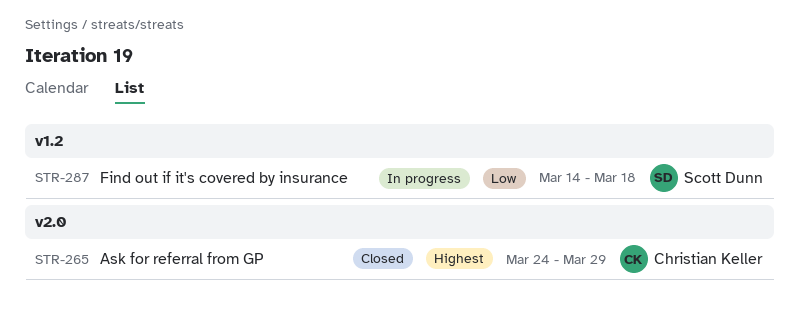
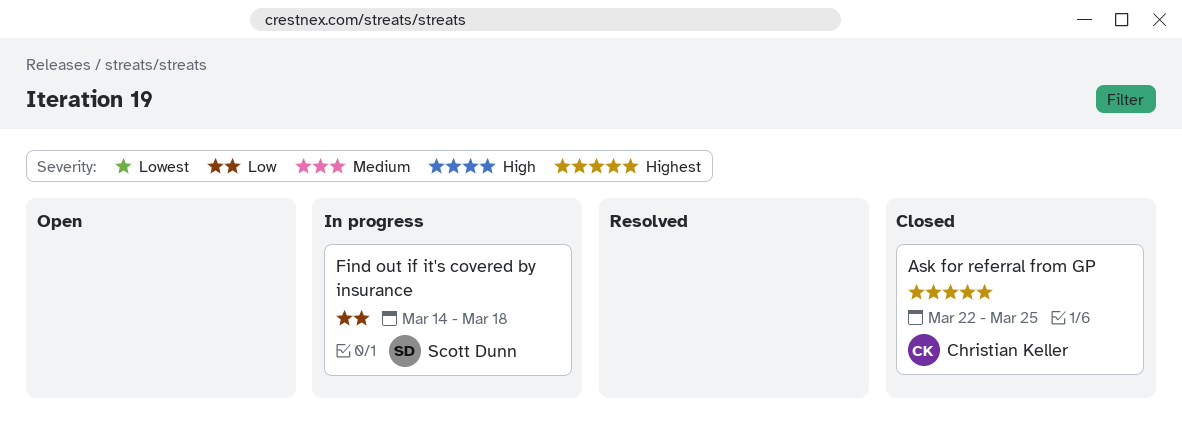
Ask for referral from GP, start: Mar 24 -> Mar 22
Ask for referral from GP, due: Mar 29 -> Mar 25

